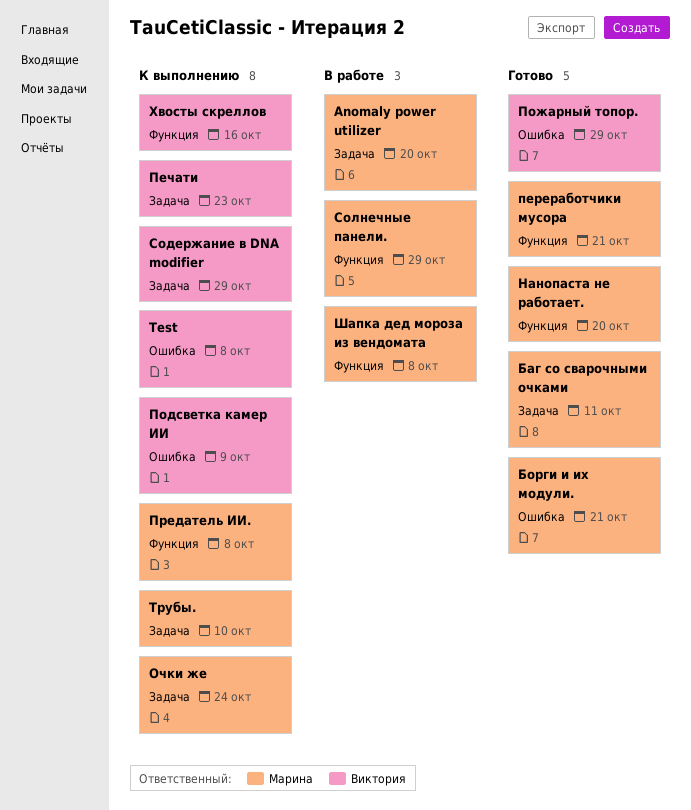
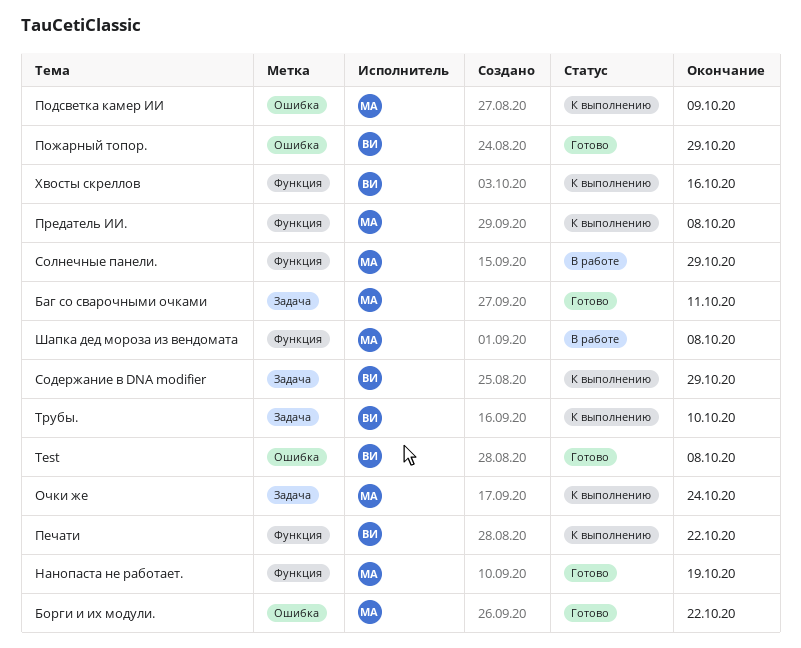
Anomaly power utilizer: present -> none
Test, status: К выполнению -> Готово
Борги и их модули., due: Oct 21 -> Oct 22
Нанопаста не работает., due: Oct 20 -> Oct 19
переработчики мусора: present -> none
Печати, label: Задача -> Функция
Печати, due: Oct 23 -> Oct 22
Подсветка камер ИИ, owner: Виктория -> Марина
Трубы., owner: Марина -> Виктория

